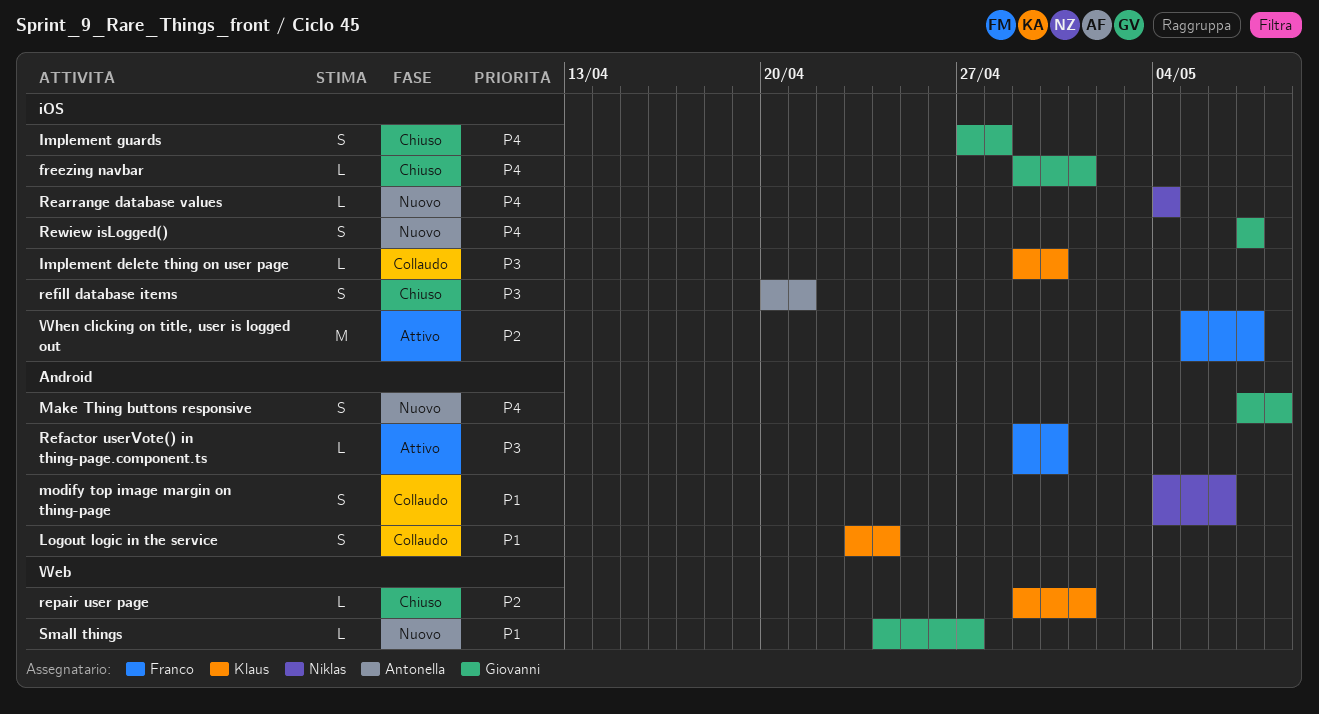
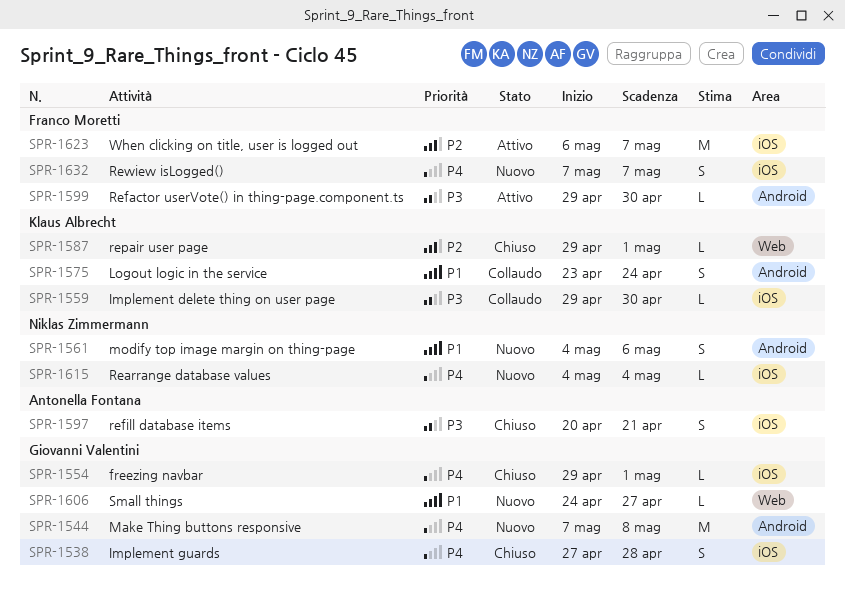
Make Thing buttons responsive, estimate: S -> M
modify top image margin on thing-page, status: Collaudo -> Nuovo
Rewiew isLogged(), owner: Giovanni Valentini -> Franco Moretti
When clicking on title, user is logged out, start: May 5 -> May 6

